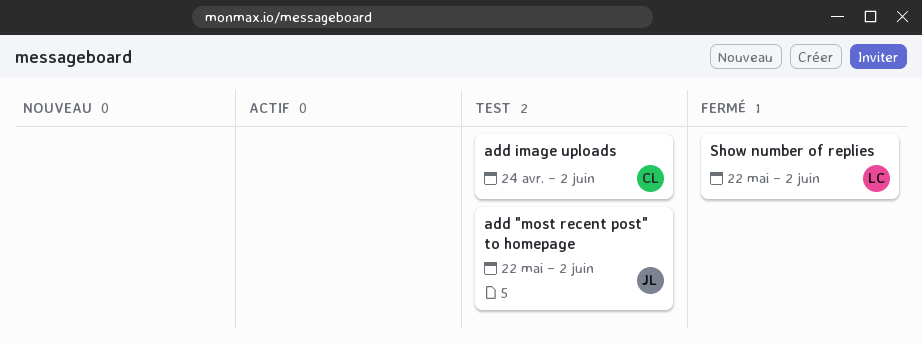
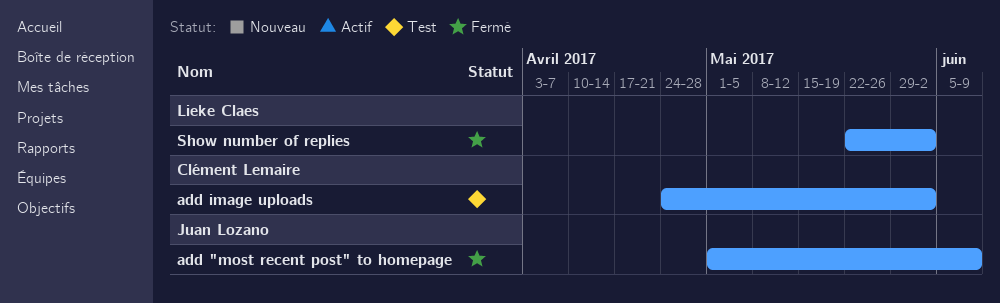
add "most recent post" to homepage, status: Test -> Fermé
add "most recent post" to homepage, start: May 22 -> May 1
add "most recent post" to homepage, due: Jun 2 -> Jun 9

